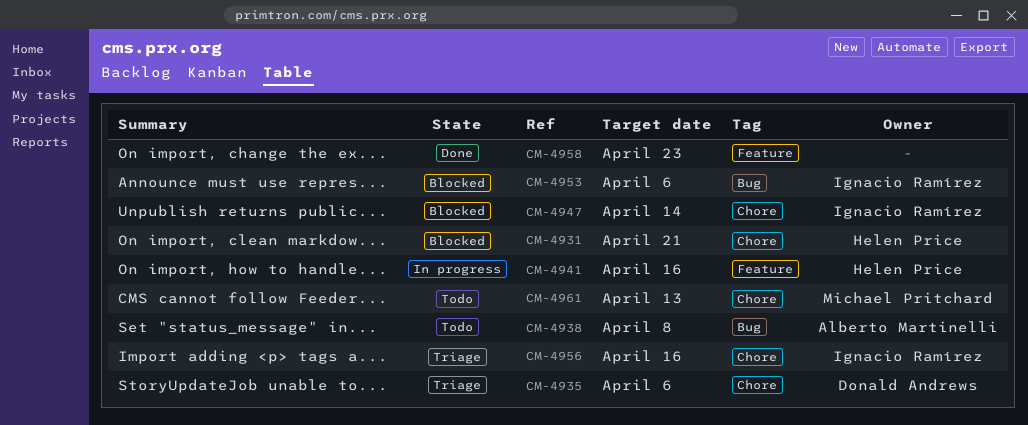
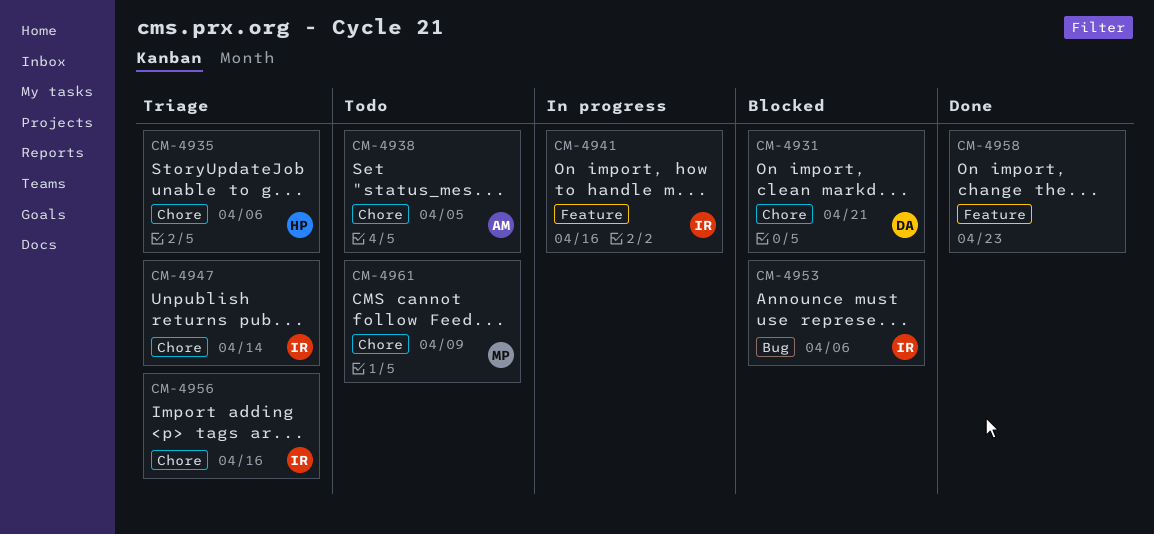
CM-4931, owner: Helen Price -> Donald Andrews
CM-4935, owner: Donald Andrews -> Helen Price
CM-4938, label: Bug -> Chore
CM-4938, due: Apr 8 -> Apr 5
CM-4941, owner: Helen Price -> Ignacio Ramírez
CM-4947, status: Blocked -> Triage
CM-4961, due: Apr 13 -> Apr 9

